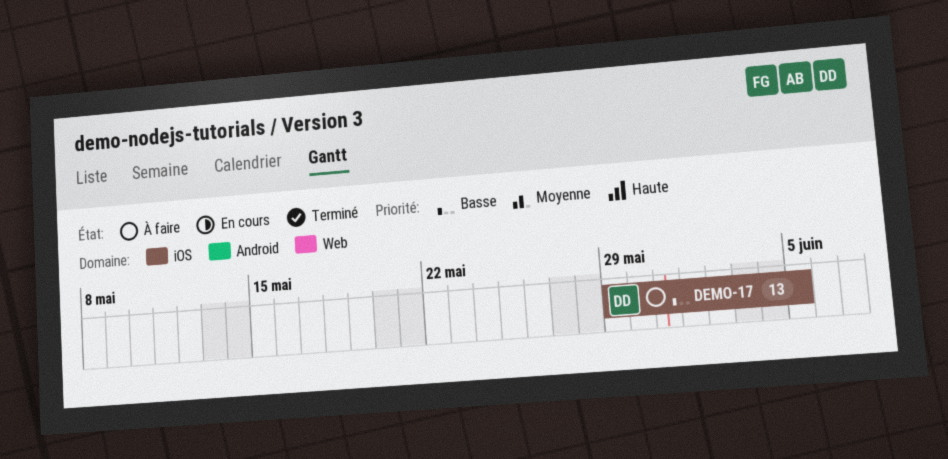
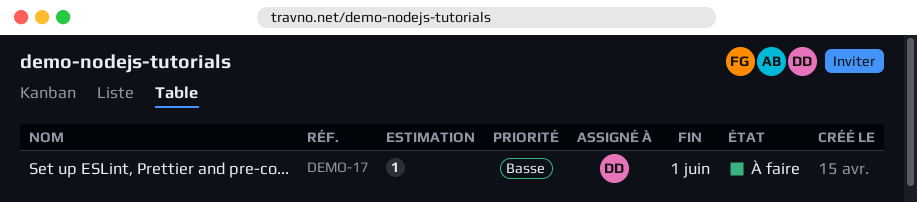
DEMO-17, estimate: 13 -> 1
DEMO-17, due: Jun 5 -> Jun 1

